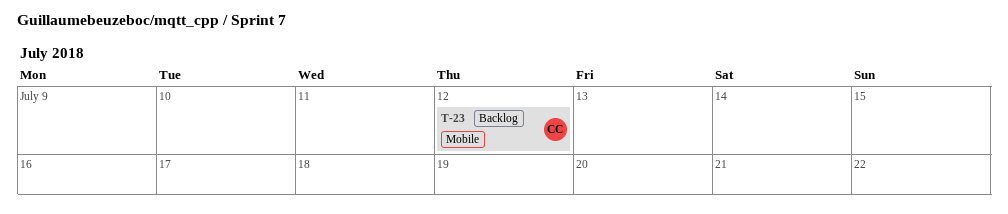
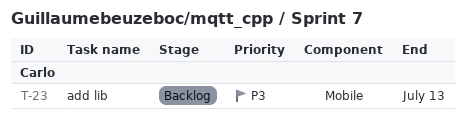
T-23, due: Jul 12 -> Jul 13

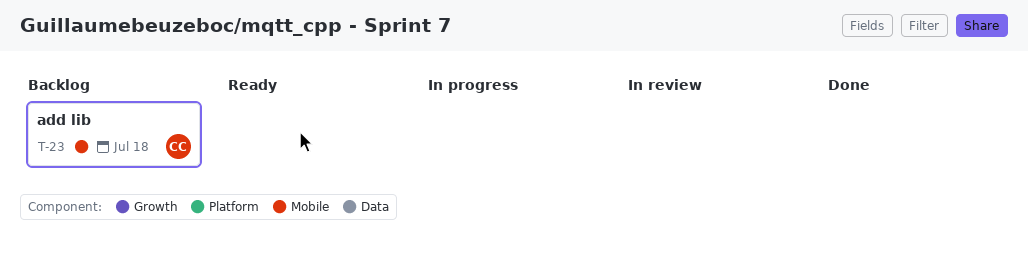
T-23, due: Jul 13 -> Jul 18

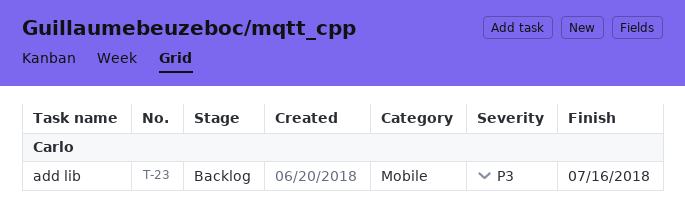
T-23, due: Jul 18 -> Jul 16

